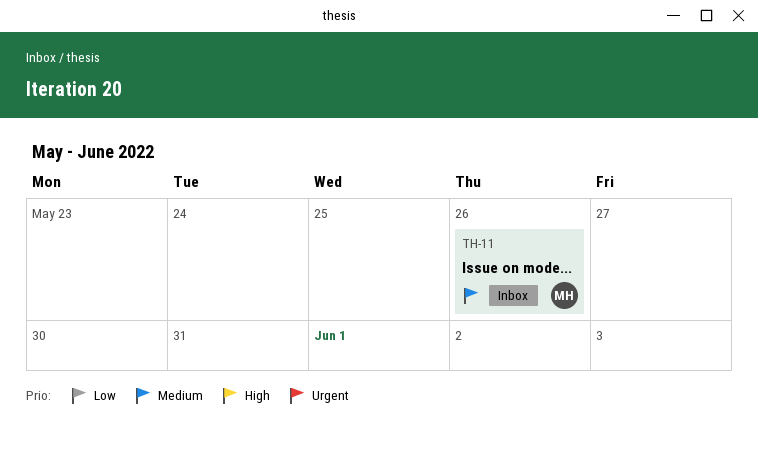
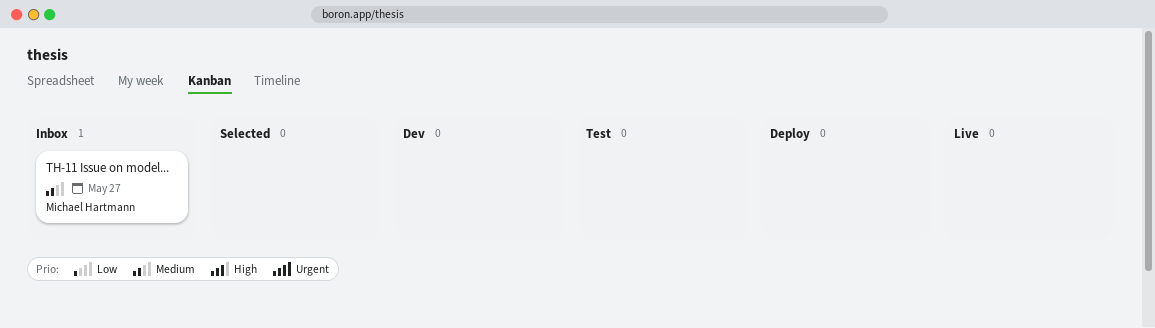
TH-11, due: May 26 -> May 27

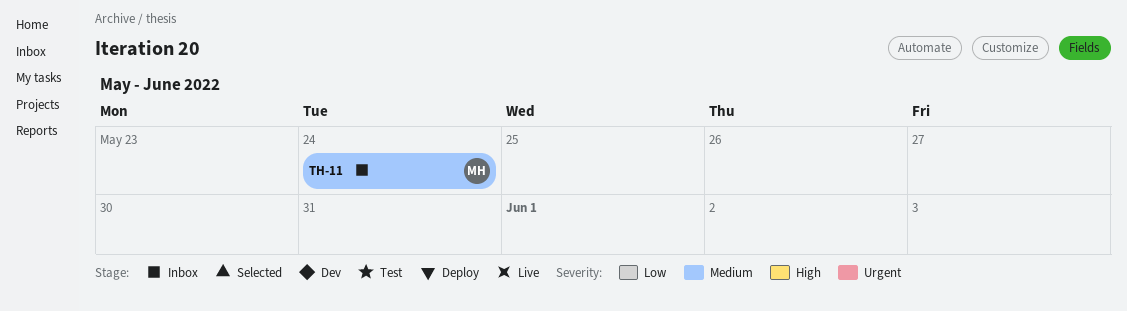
TH-11, due: May 27 -> May 24

